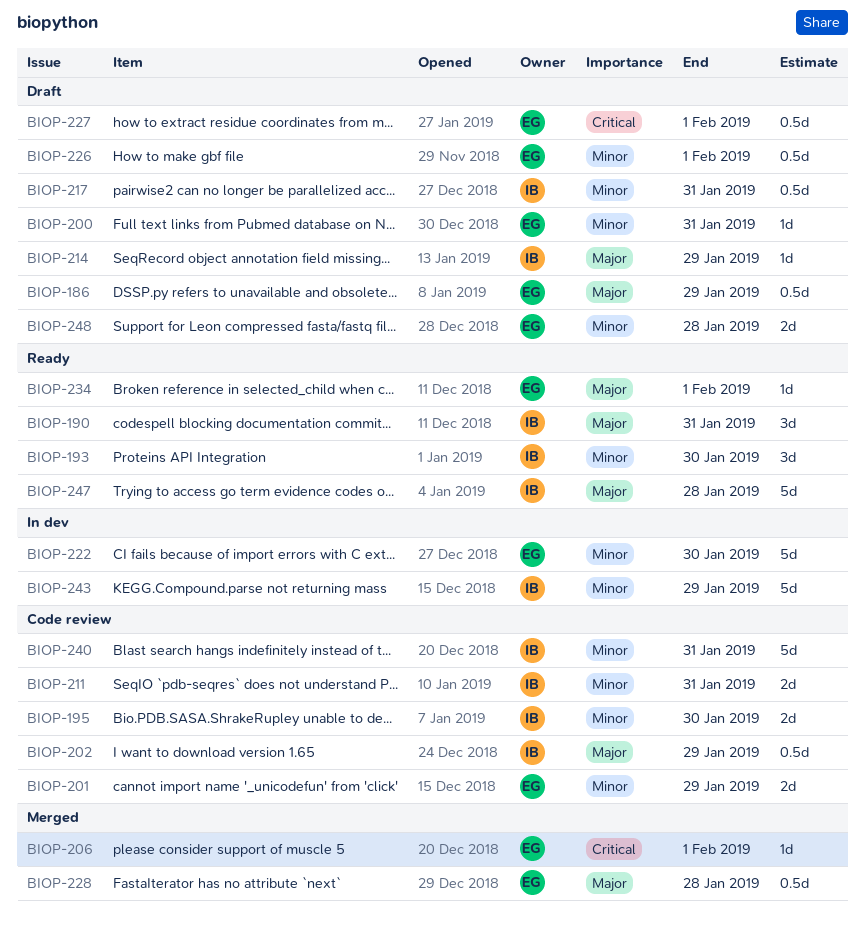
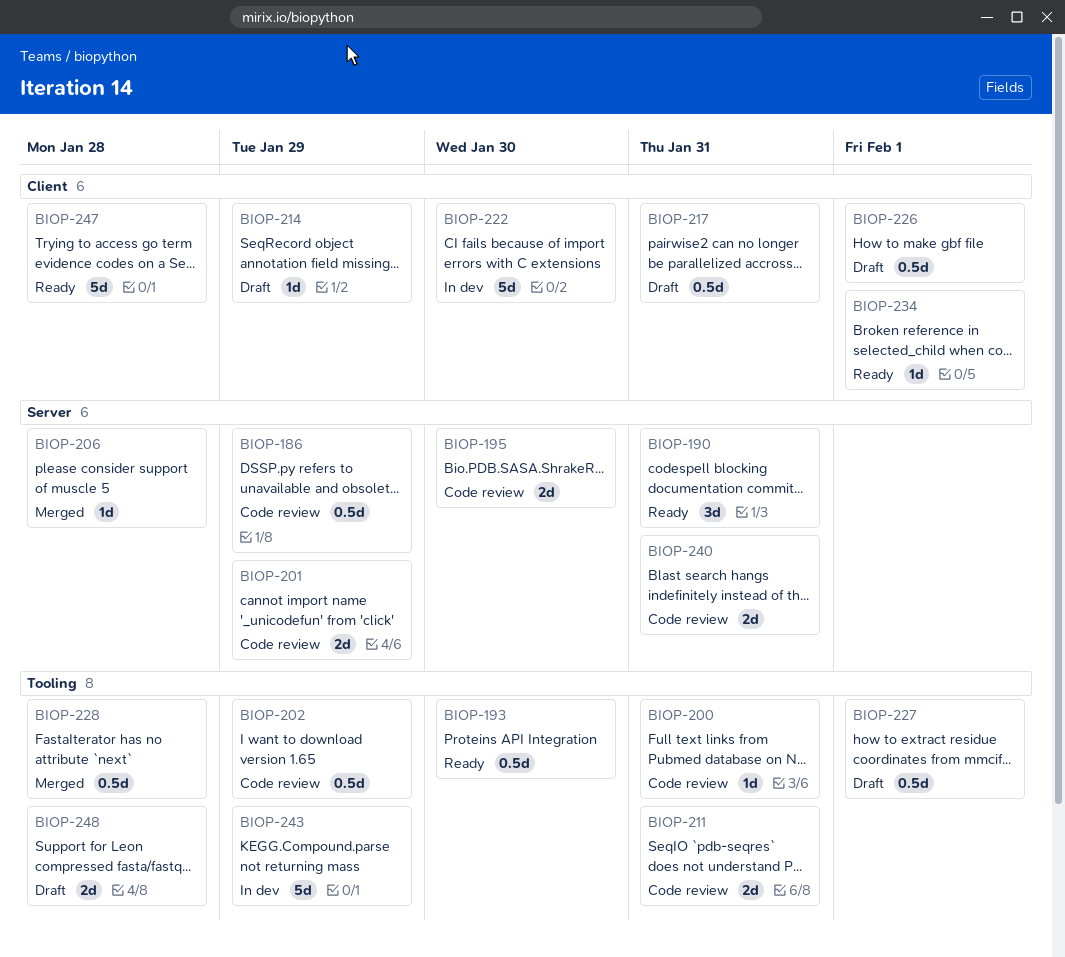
BIOP-186, status: Draft -> Code review
BIOP-193, estimate: 3d -> 0.5d
BIOP-200, status: Draft -> Code review
BIOP-206, due: Feb 1 -> Jan 28
BIOP-240, estimate: 5d -> 2d

